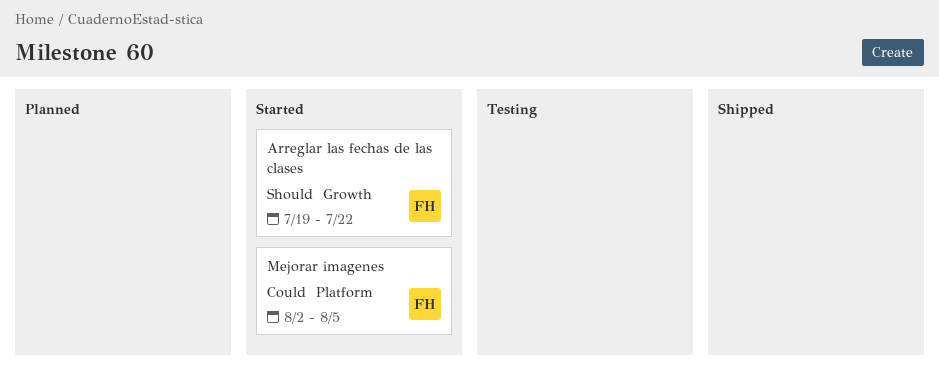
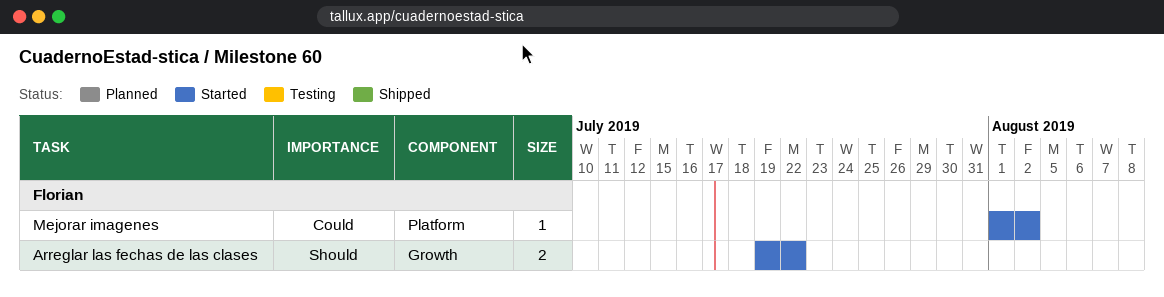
Mejorar imagenes, start: Aug 2 -> Aug 1
Mejorar imagenes, due: Aug 5 -> Aug 2

